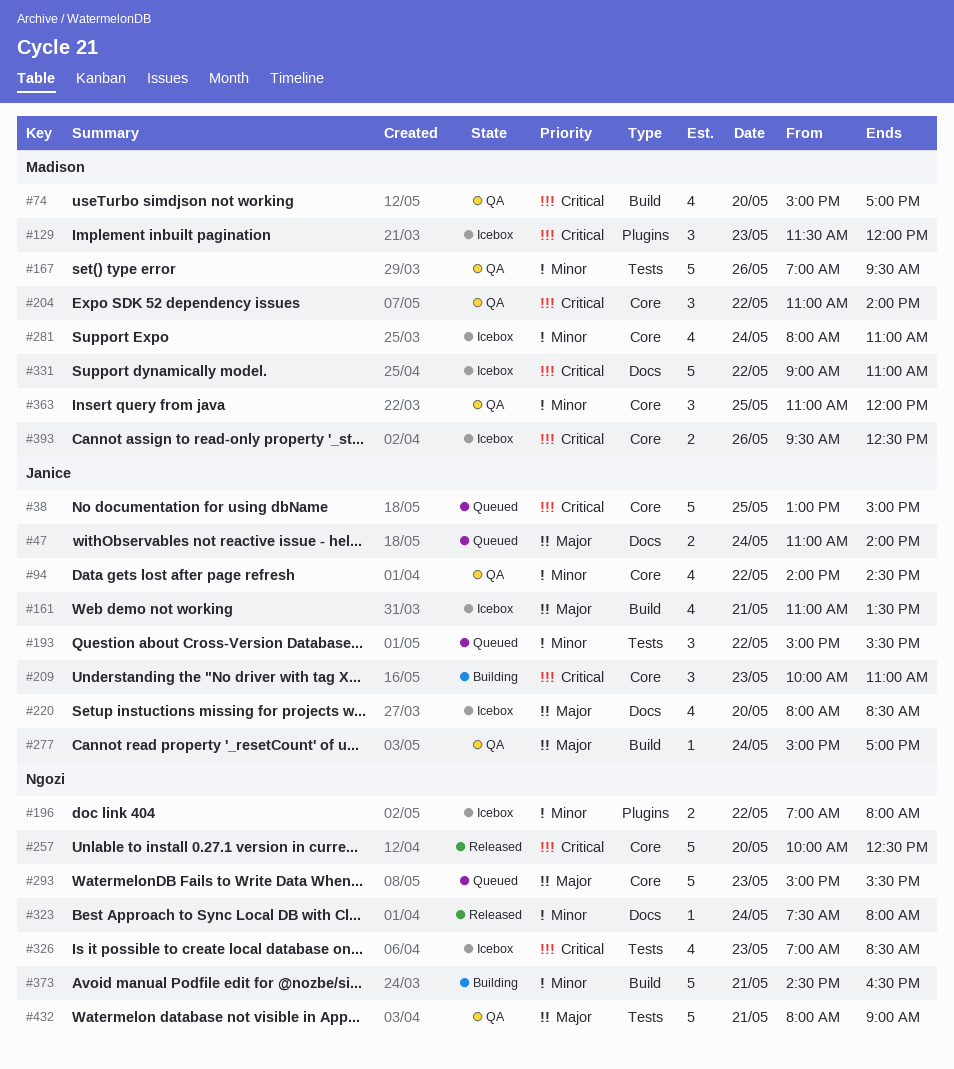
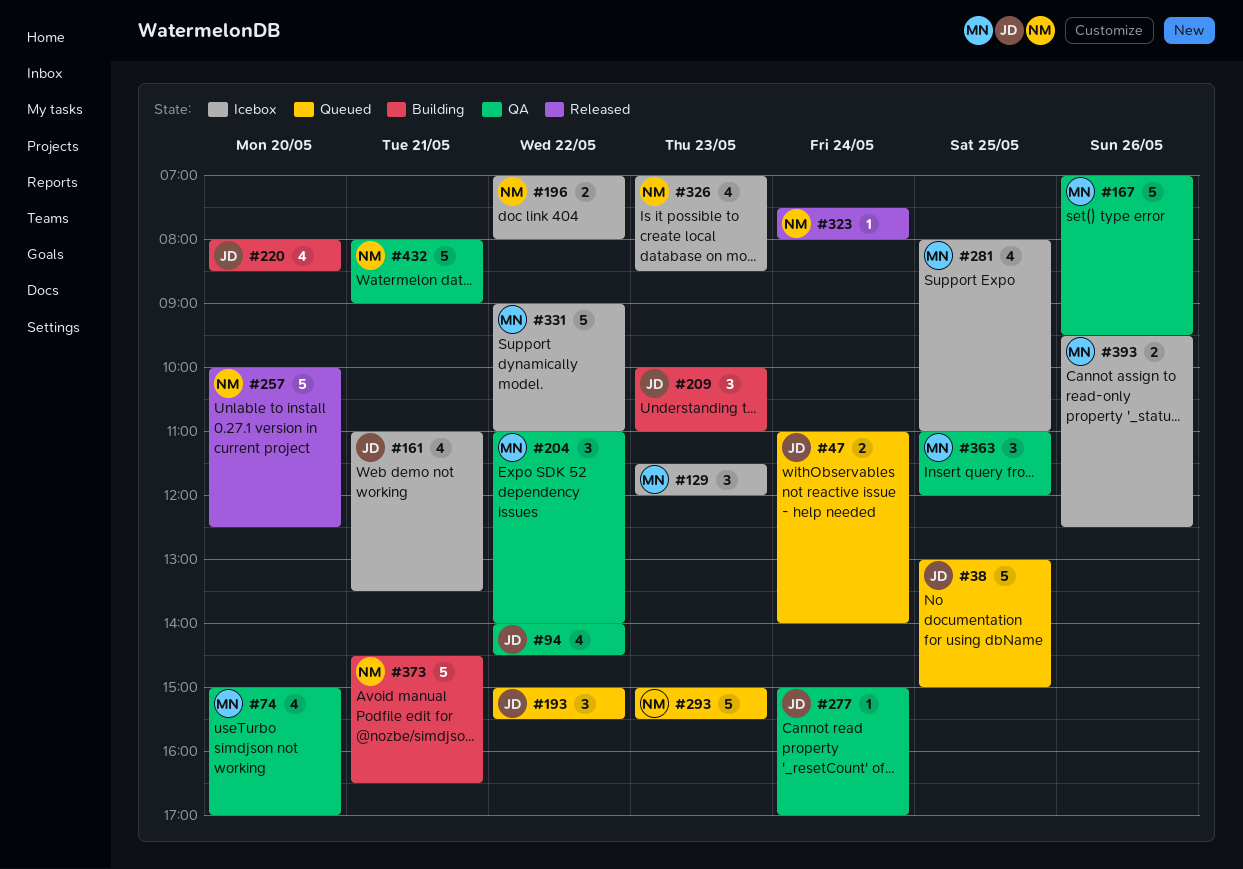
#220, status: Icebox -> Building
#281, day: May 24 -> May 25

